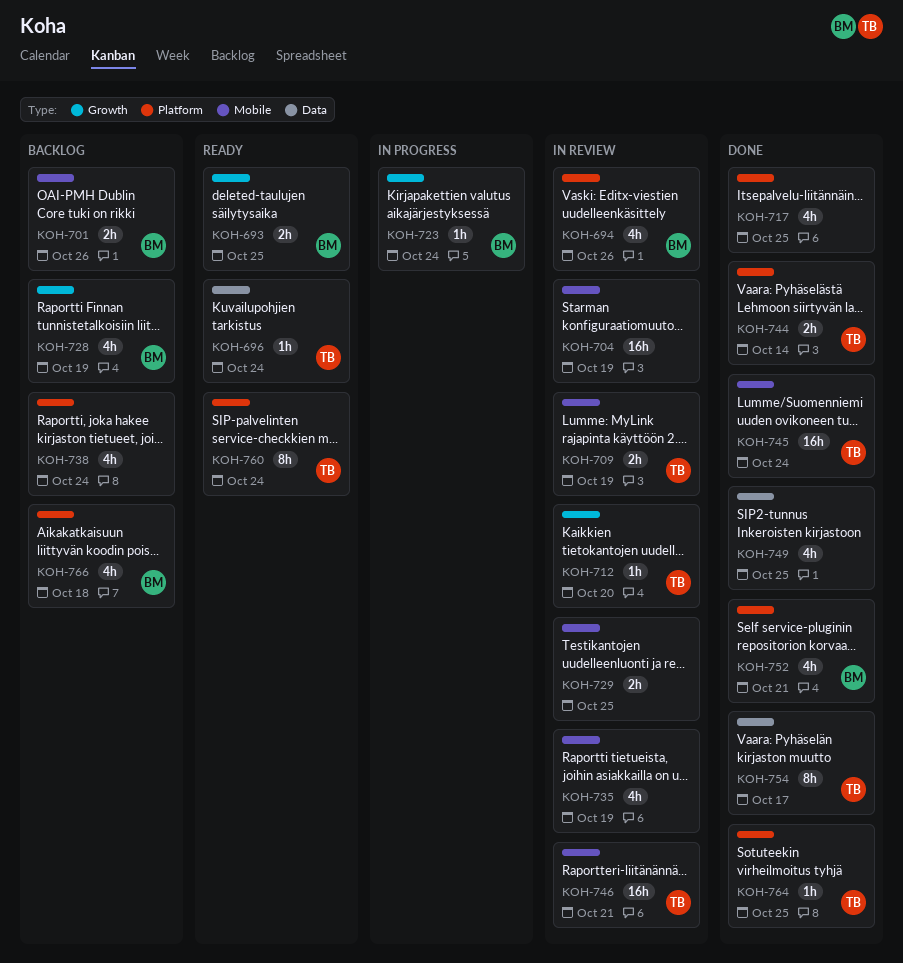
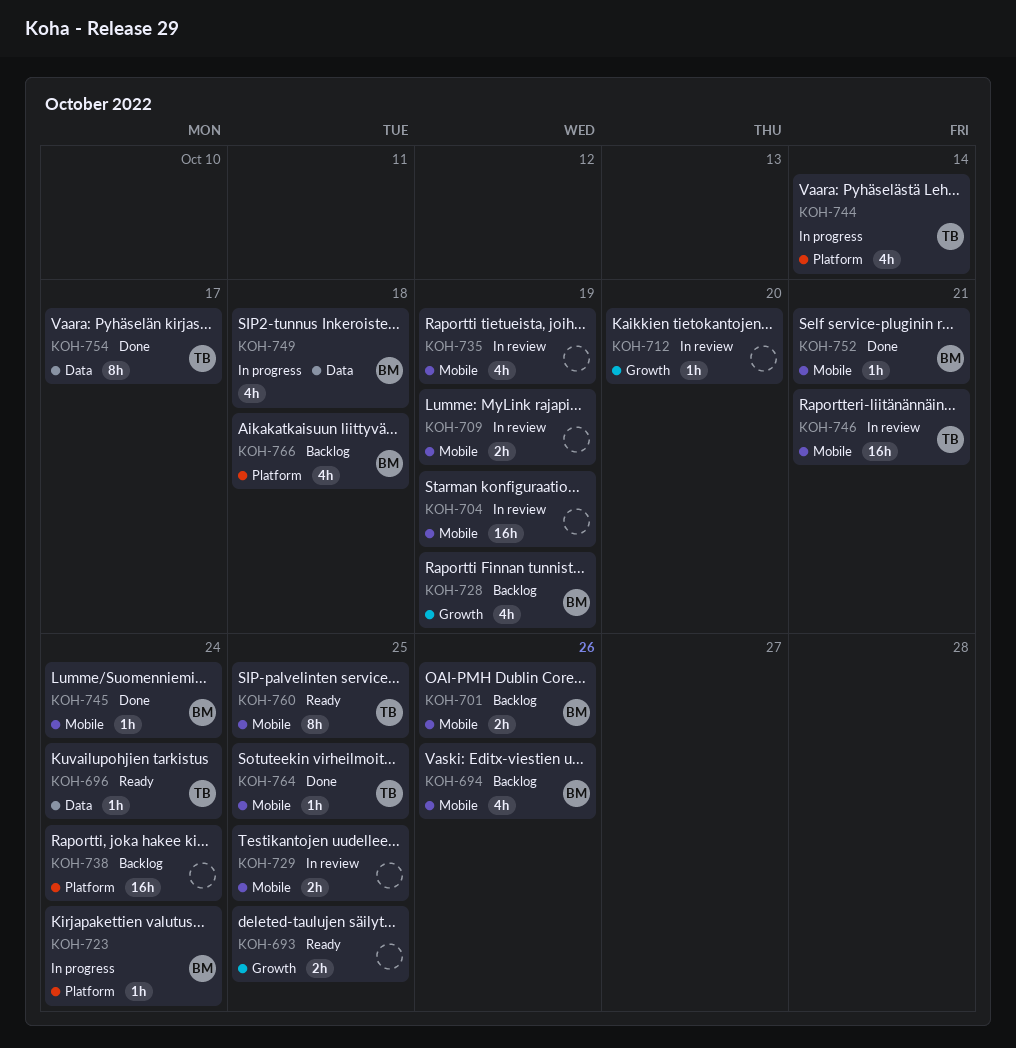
KOH-693, owner: BM -> none
KOH-694, status: In review -> Backlog
KOH-694, label: Platform -> Mobile
KOH-709, owner: TB -> none
KOH-712, owner: TB -> none
KOH-717: present -> none
KOH-723, label: Growth -> Platform
KOH-738, estimate: 4h -> 16h
KOH-744, status: Done -> In progress
KOH-744, estimate: 2h -> 4h
KOH-745, owner: TB -> BM
KOH-745, estimate: 16h -> 1h
KOH-749, status: Done -> In progress
KOH-749, owner: none -> BM
KOH-749, due: Oct 25 -> Oct 18
KOH-752, label: Platform -> Mobile
KOH-752, estimate: 4h -> 1h
KOH-760, label: Platform -> Mobile
KOH-760, due: Oct 24 -> Oct 25
KOH-764, label: Platform -> Mobile

